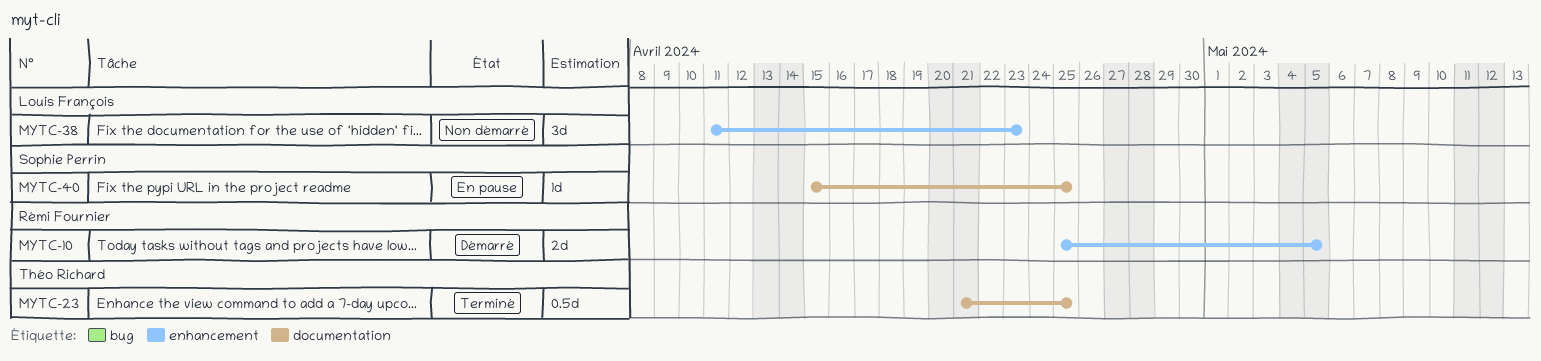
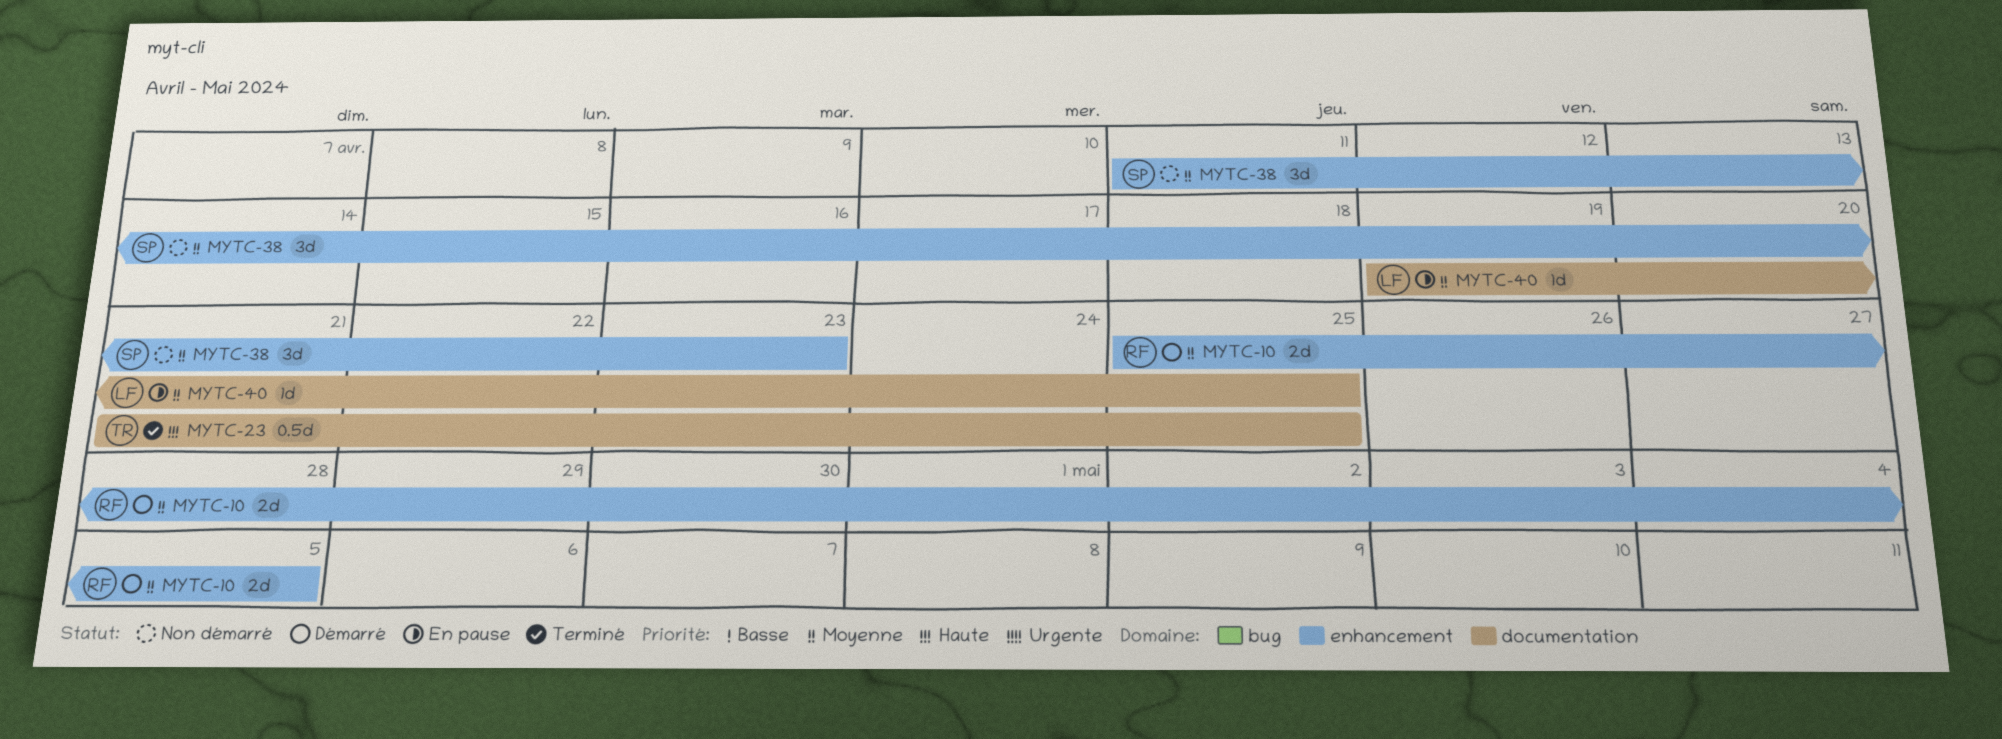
MYTC-38, owner: Louis François -> Sophie Perrin
MYTC-40, owner: Sophie Perrin -> Louis François
MYTC-40, start: Apr 15 -> Apr 19

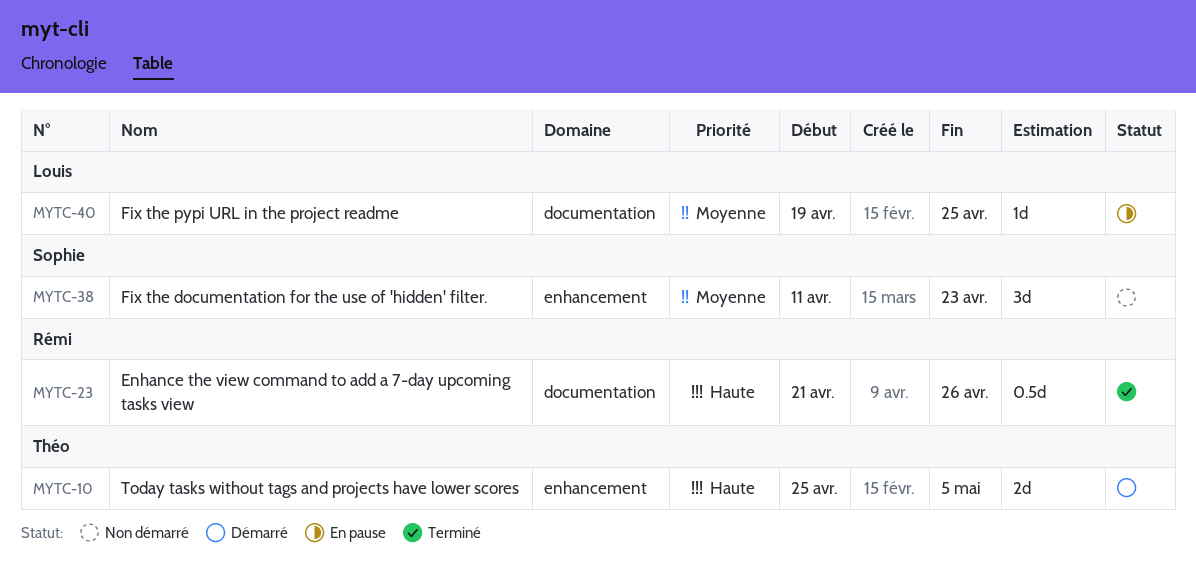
MYTC-10, owner: Rémi -> Théo
MYTC-10, priority: Moyenne -> Haute
MYTC-23, owner: Théo -> Rémi
MYTC-23, due: Apr 25 -> Apr 26

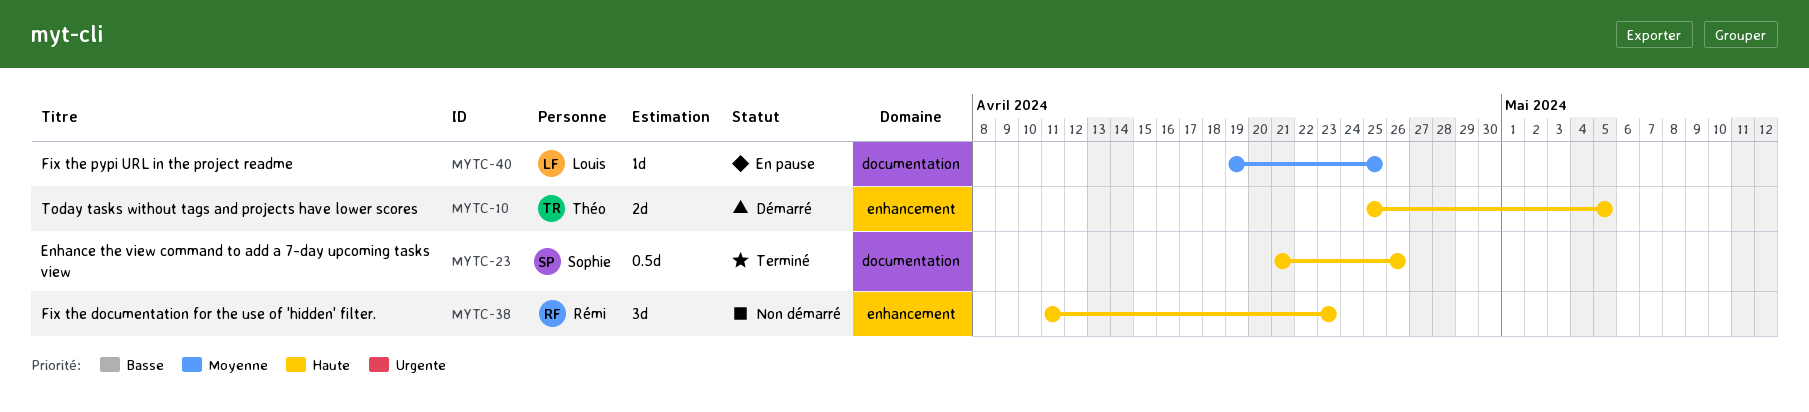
MYTC-23, owner: Rémi -> Sophie
MYTC-38, owner: Sophie -> Rémi
MYTC-38, priority: Moyenne -> Haute

